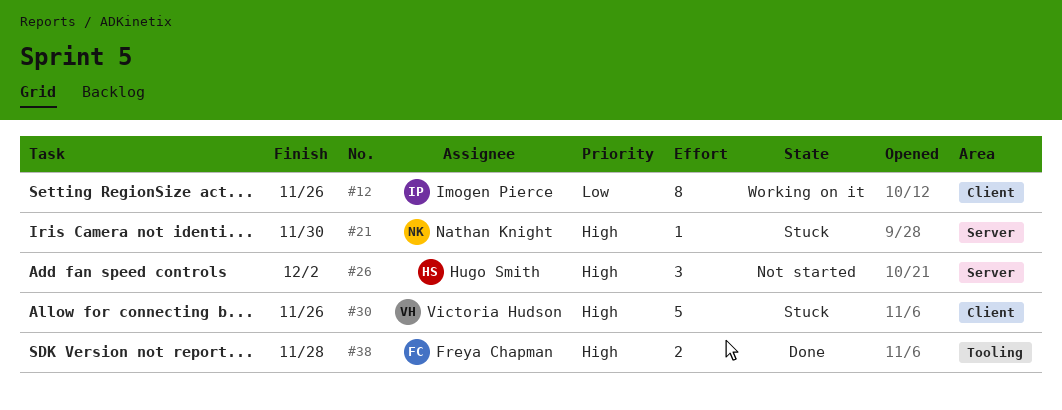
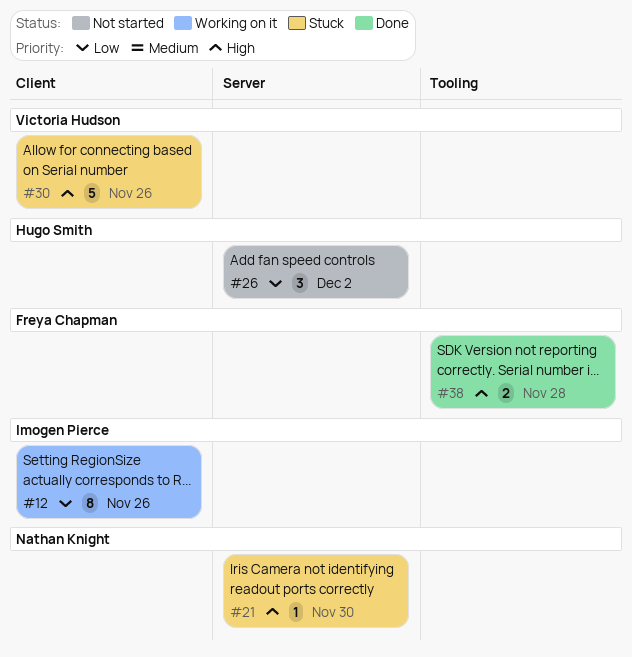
#26, priority: High -> Low

